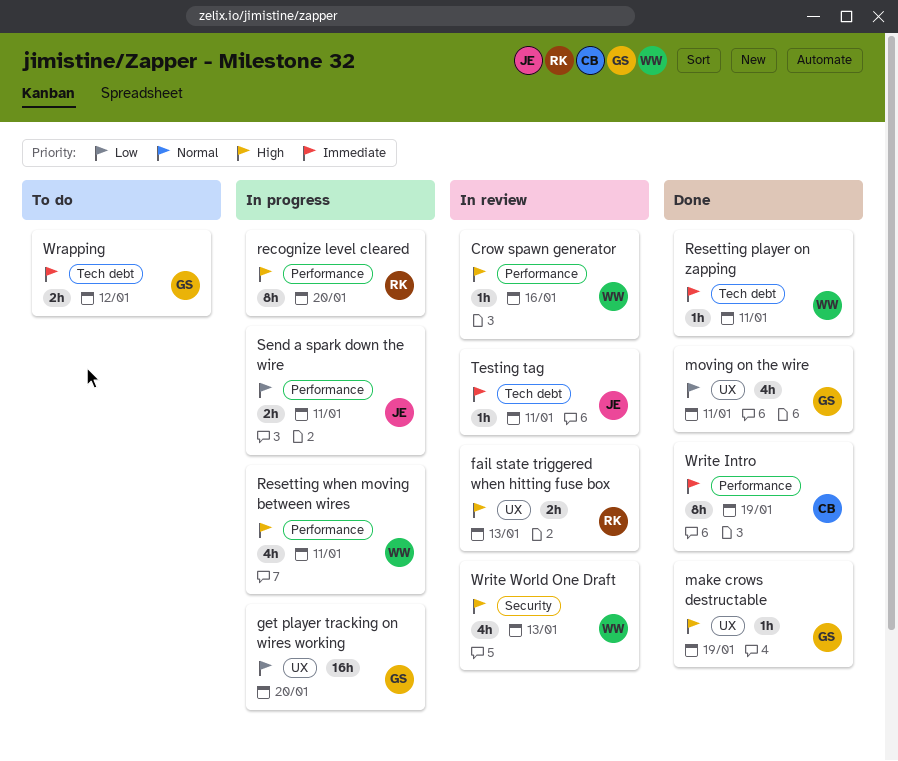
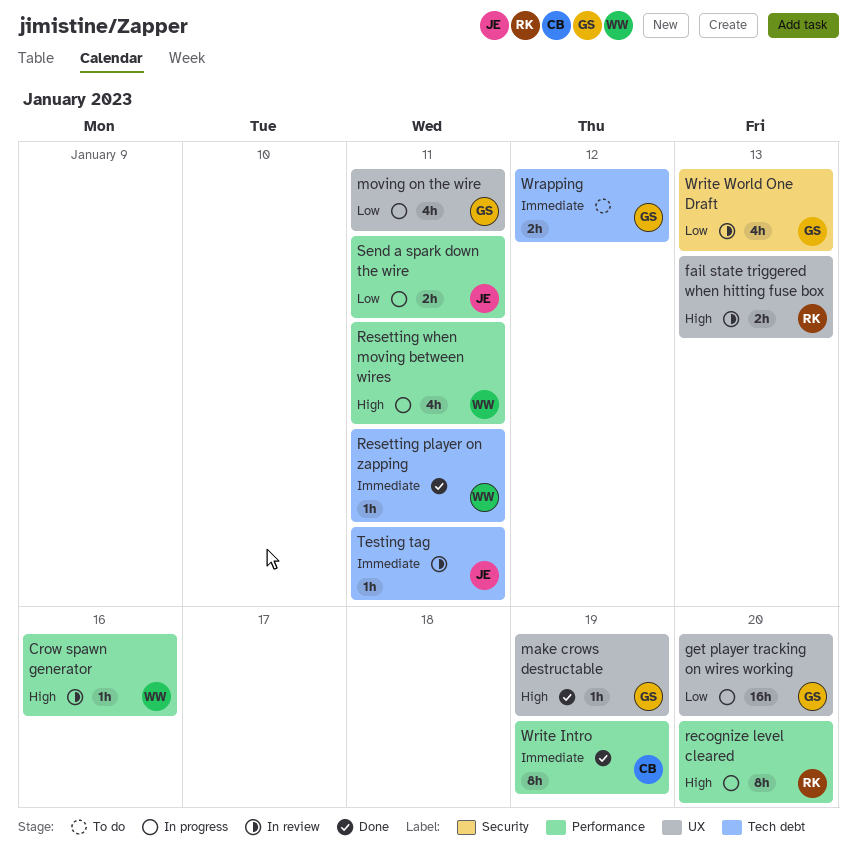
moving on the wire, status: Done -> In progress
Write World One Draft, owner: WW -> GS
Write World One Draft, priority: High -> Low

